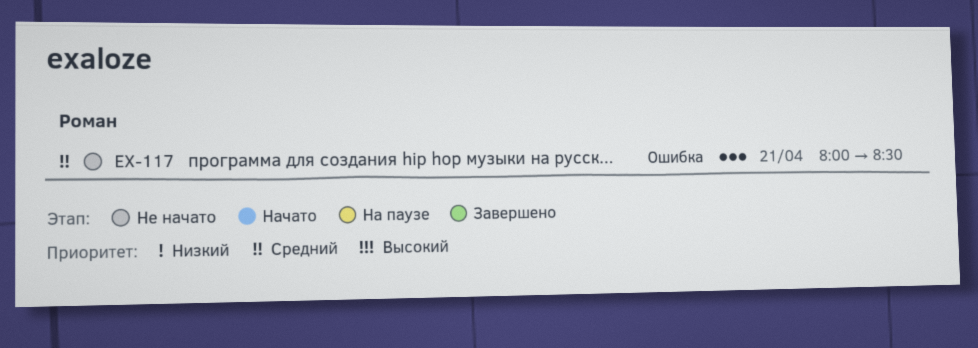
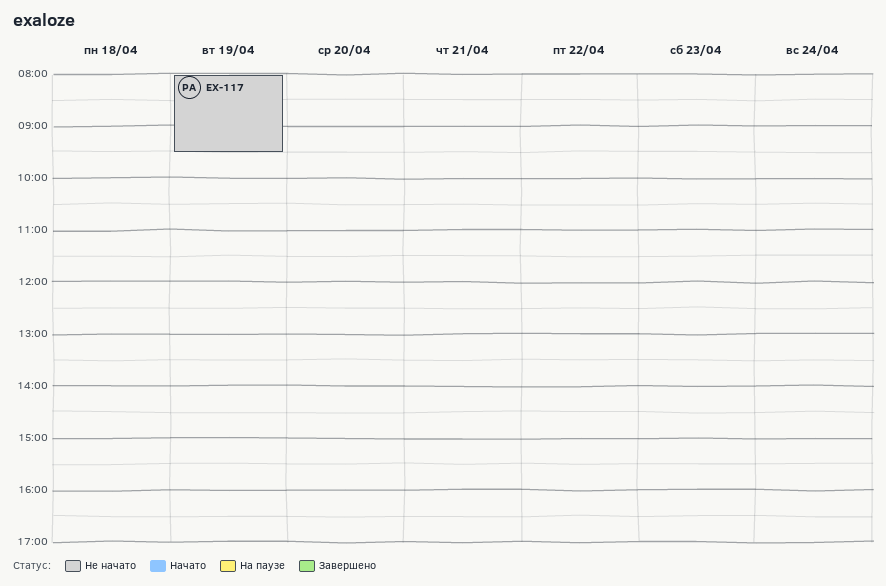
EX-117, day: Apr 21 -> Apr 19
EX-117, ends: 08:30 -> 09:30

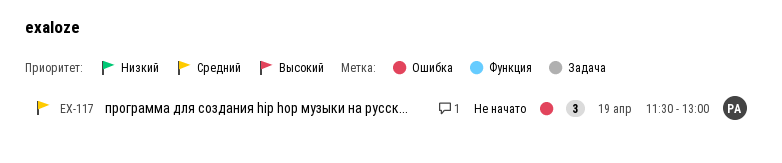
EX-117, begins: 08:00 -> 11:30
EX-117, ends: 09:30 -> 13:00

